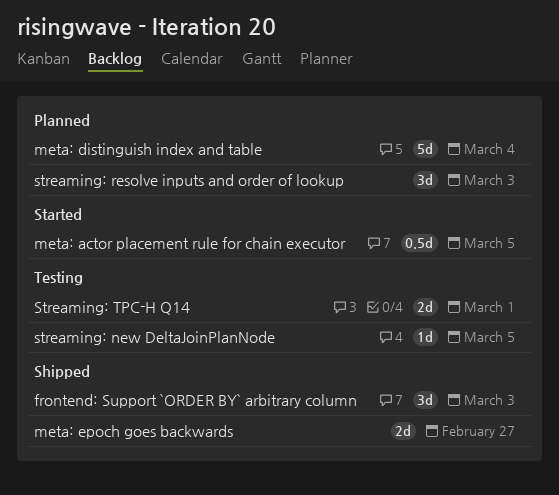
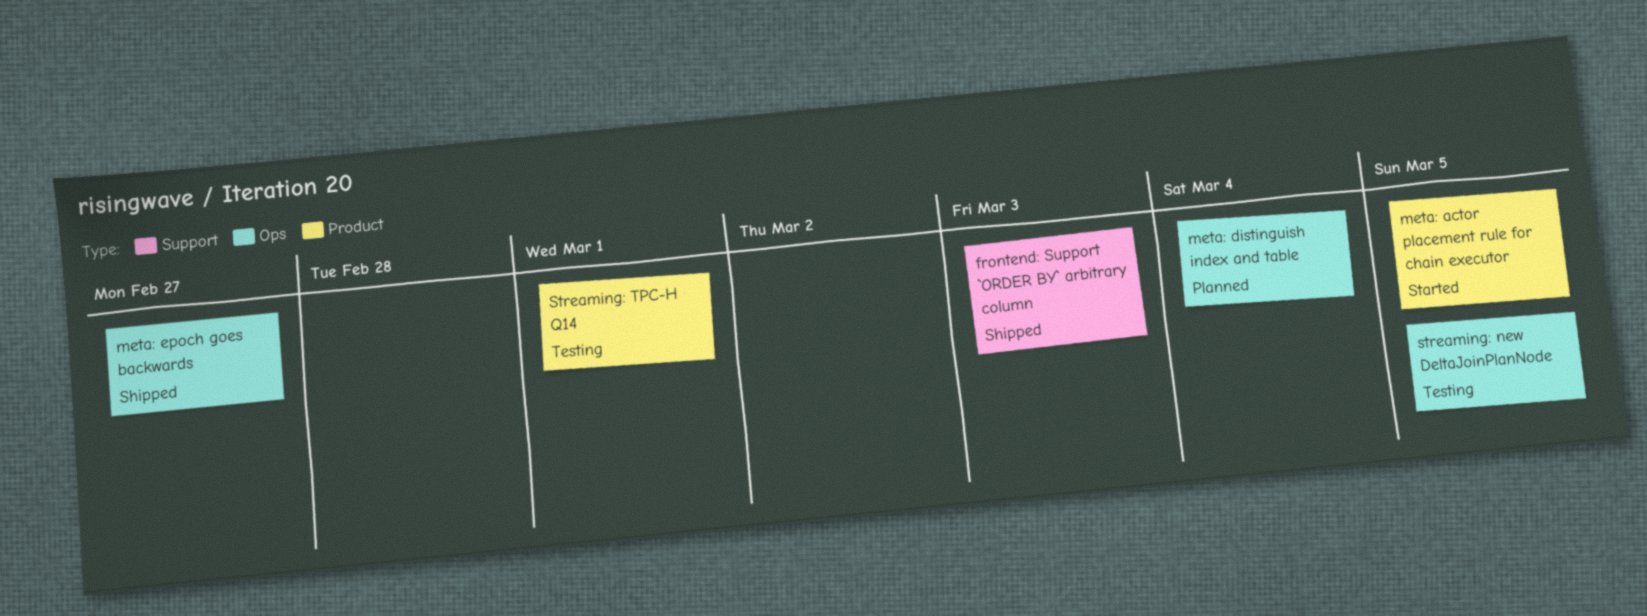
streaming: resolve inputs and order of lookup: present -> none

